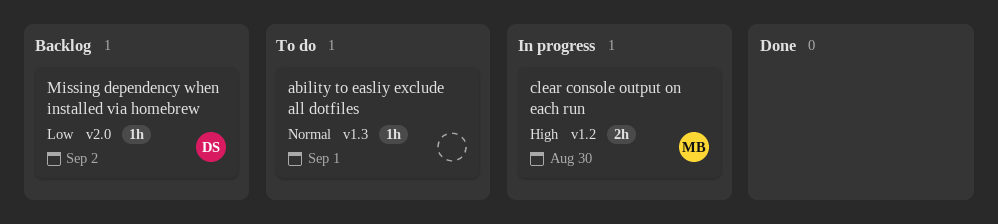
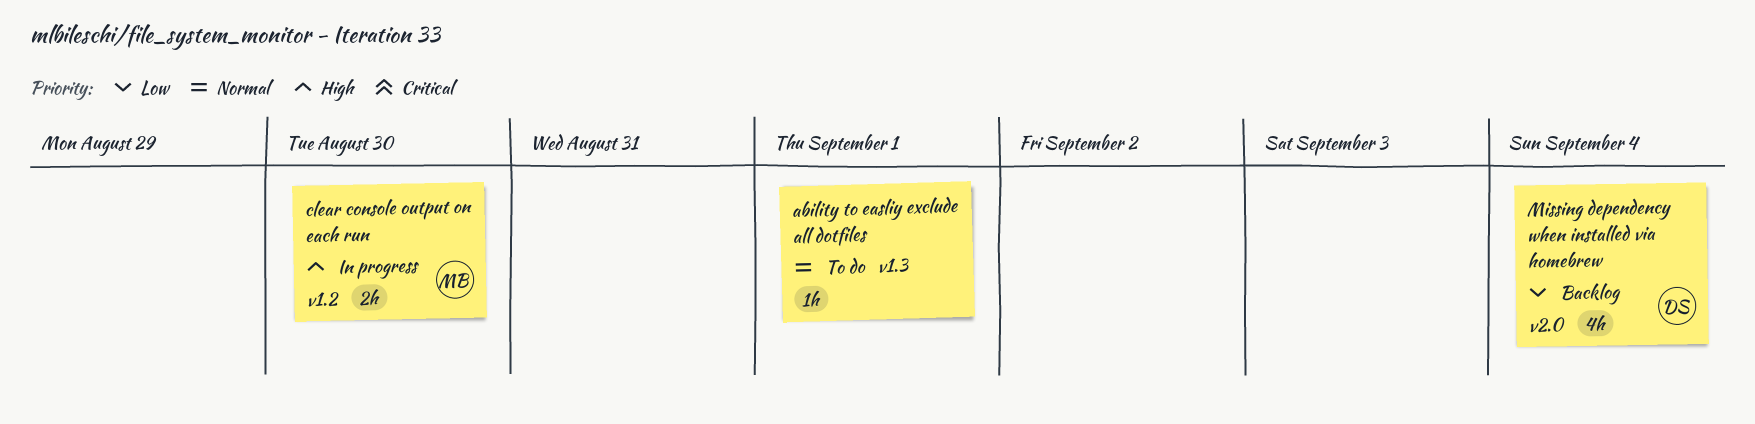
Missing dependency when installed via homebrew, estimate: 1h -> 4h
Missing dependency when installed via homebrew, due: Sep 2 -> Sep 4

